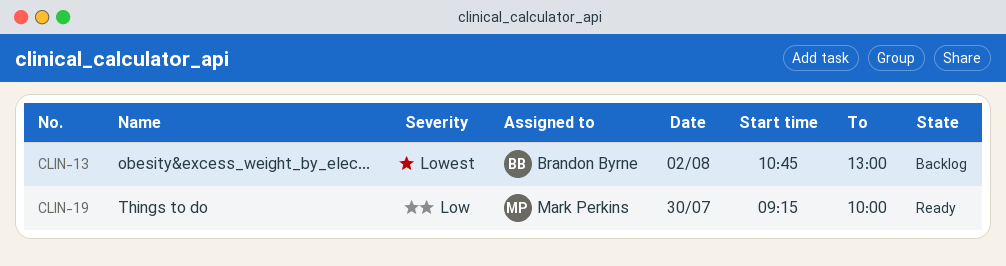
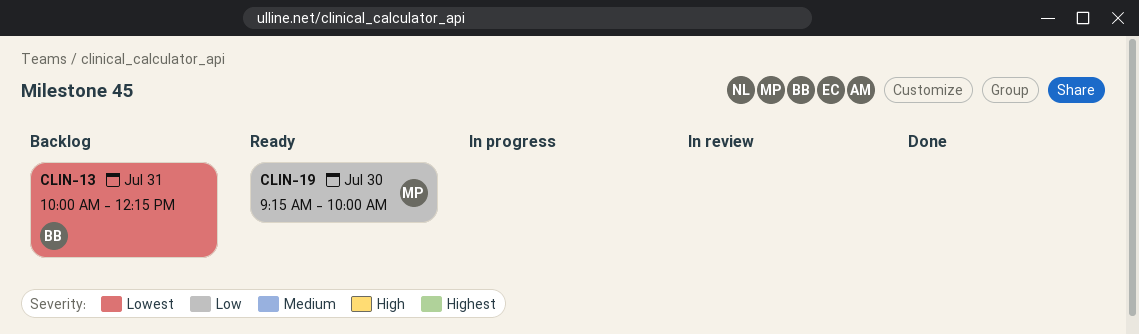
CLIN-13, day: Aug 2 -> Jul 31
CLIN-13, begins: 10:45 -> 10:00
CLIN-13, ends: 13:00 -> 12:15

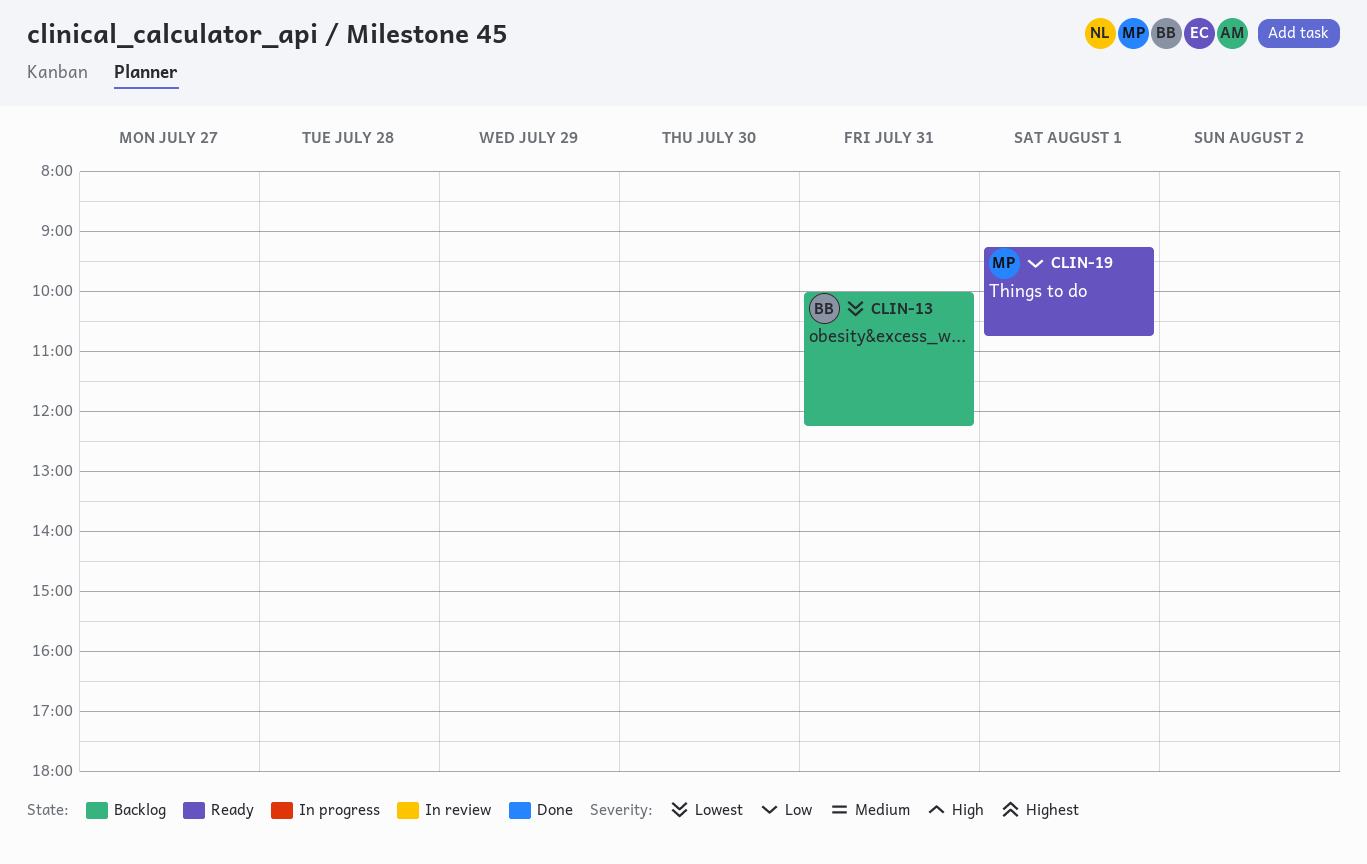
CLIN-19, day: Jul 30 -> Aug 1
CLIN-19, ends: 10:00 -> 10:45

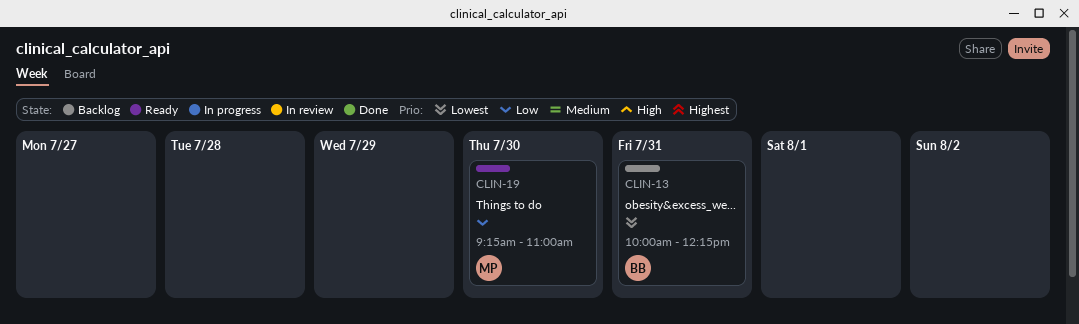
CLIN-19, day: Aug 1 -> Jul 30
CLIN-19, ends: 10:45 -> 11:00

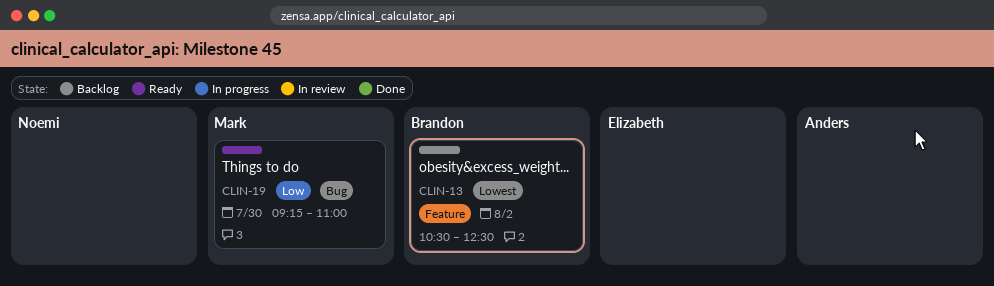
CLIN-13, day: Jul 31 -> Aug 2
CLIN-13, begins: 10:00 -> 10:30
CLIN-13, ends: 12:15 -> 12:30

